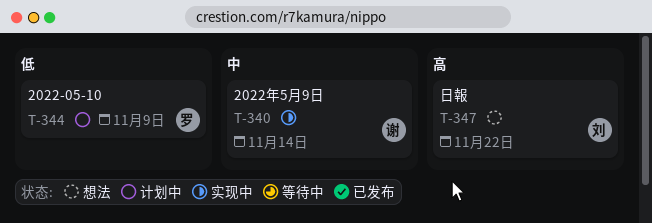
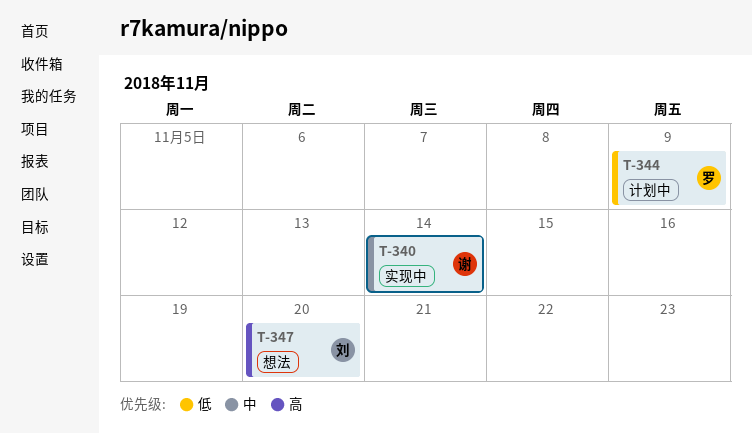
T-347, due: Nov 22 -> Nov 20

